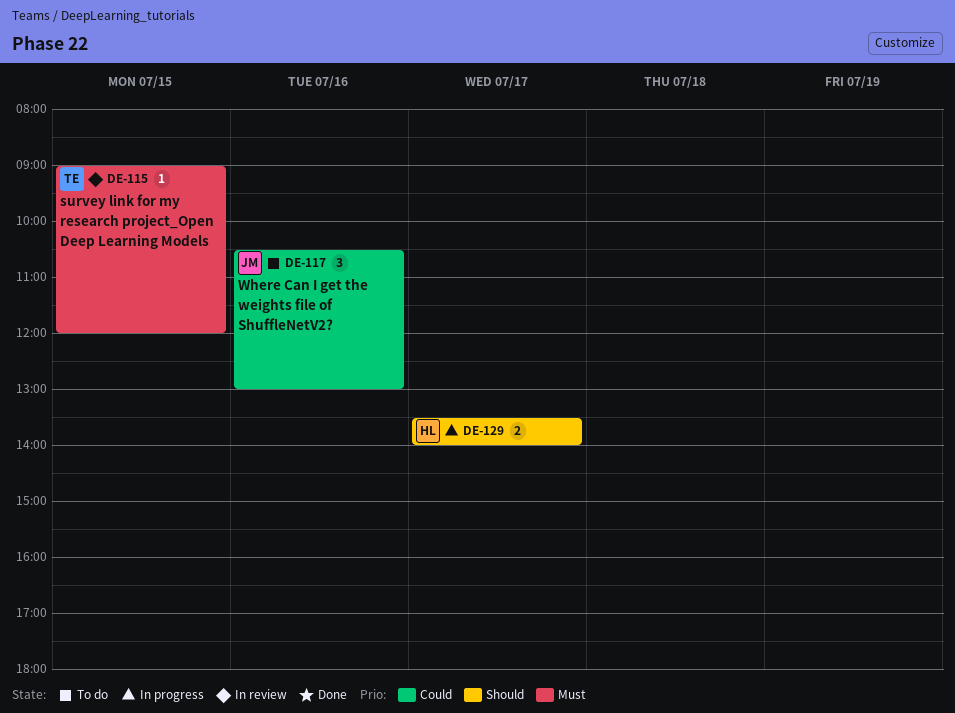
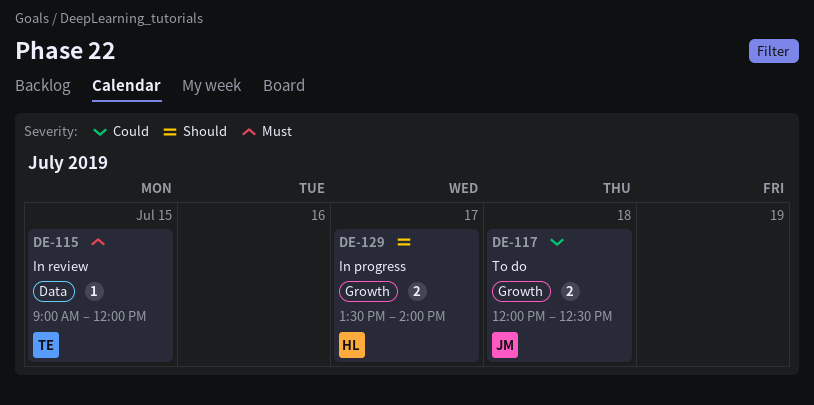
DE-117, estimate: 3 -> 2
DE-117, day: Jul 16 -> Jul 18
DE-117, begins: 10:30 -> 12:00
DE-117, ends: 13:00 -> 12:30

